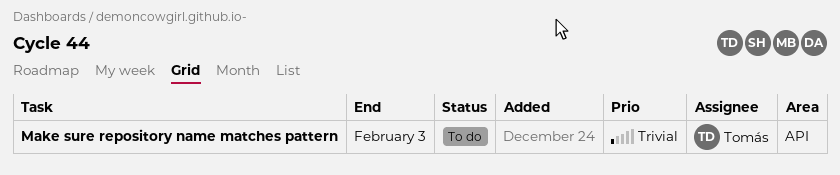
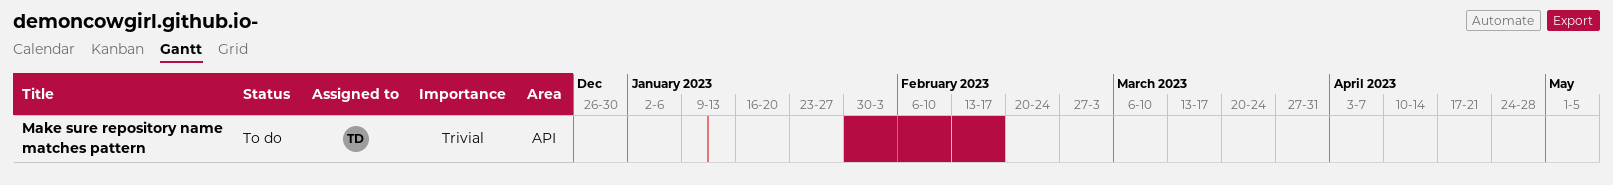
Make sure repository name matches pattern, due: Feb 3 -> Feb 17

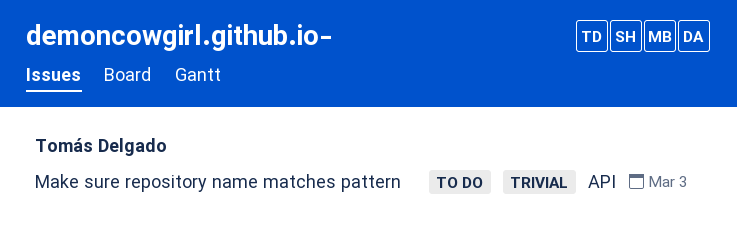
Make sure repository name matches pattern, due: Feb 17 -> Mar 3

